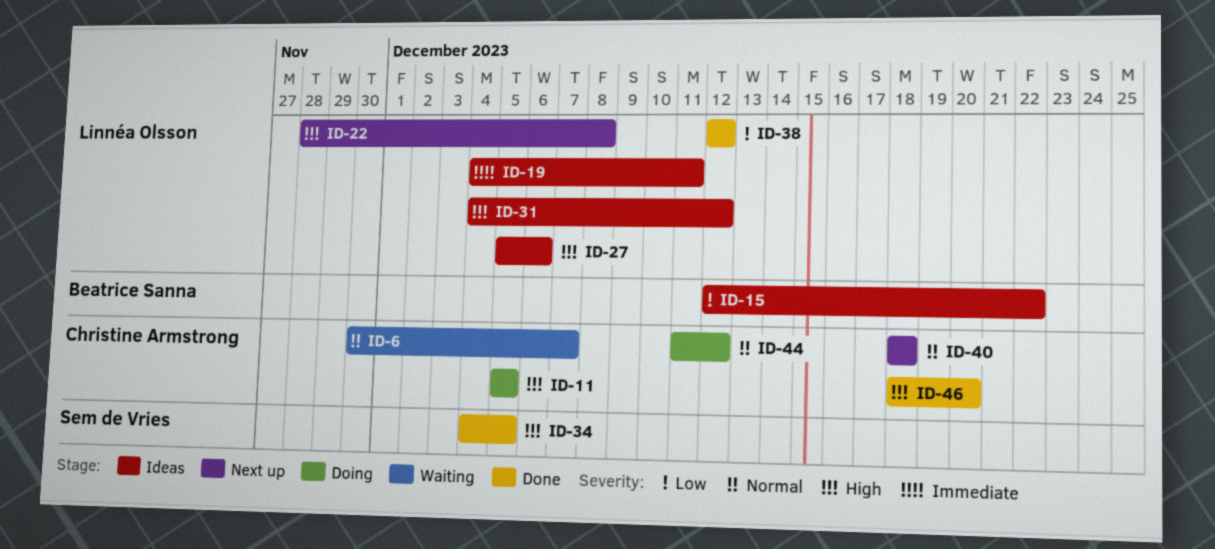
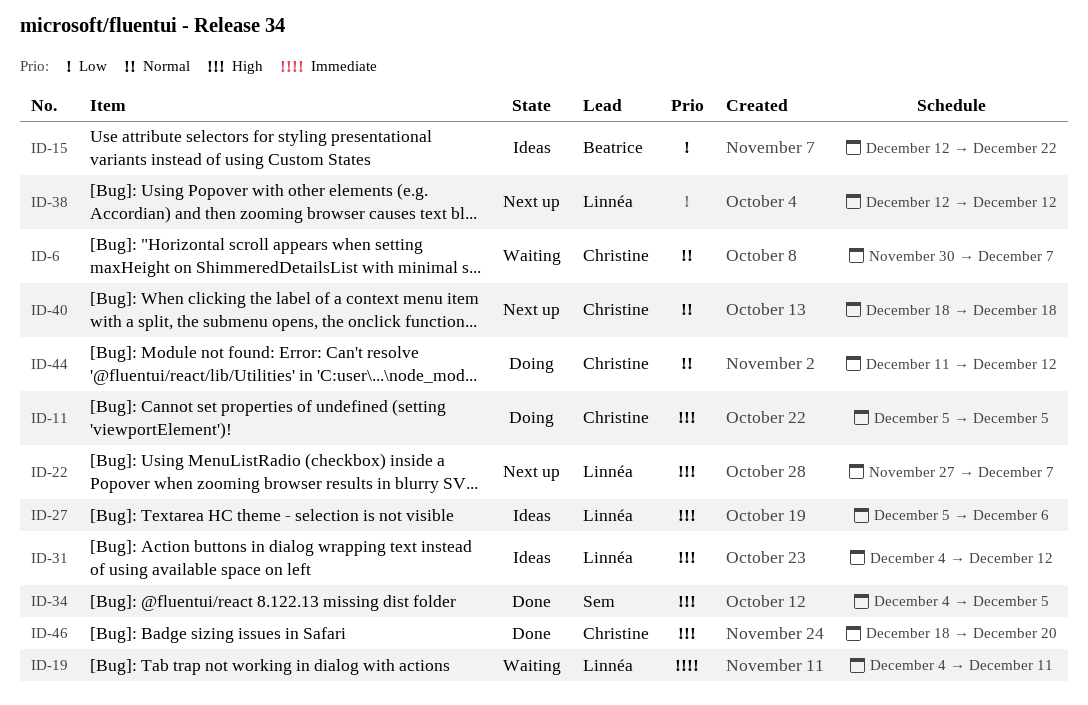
ID-19, status: Ideas -> Waiting
ID-22, start: Nov 28 -> Nov 27
ID-22, due: Dec 8 -> Dec 7
ID-38, status: Done -> Next up

